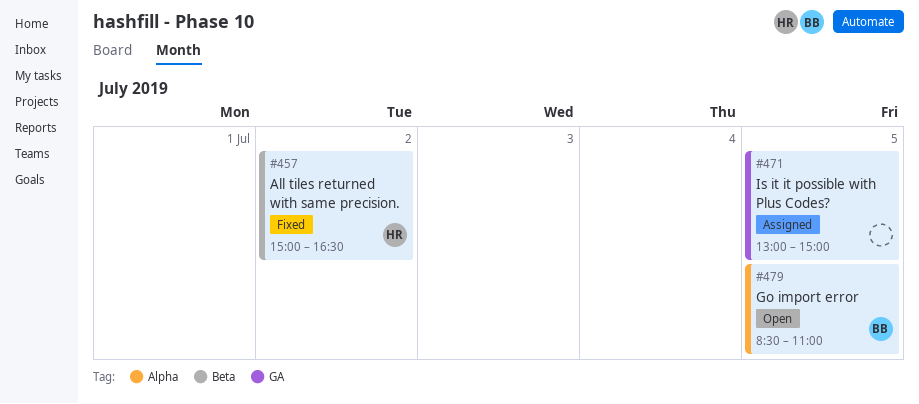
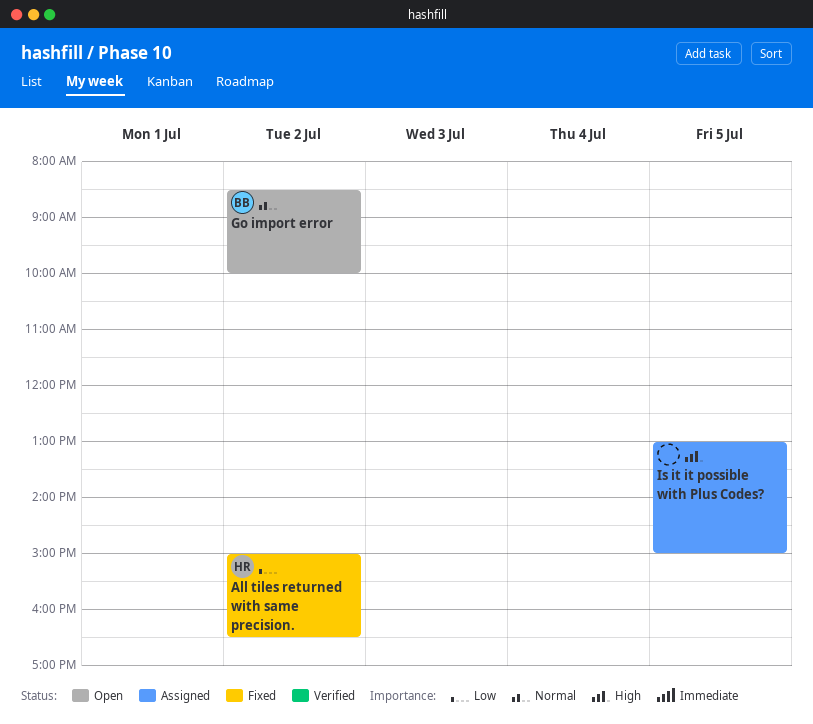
Go import error, day: Jul 5 -> Jul 2
Go import error, ends: 11:00 -> 10:00

